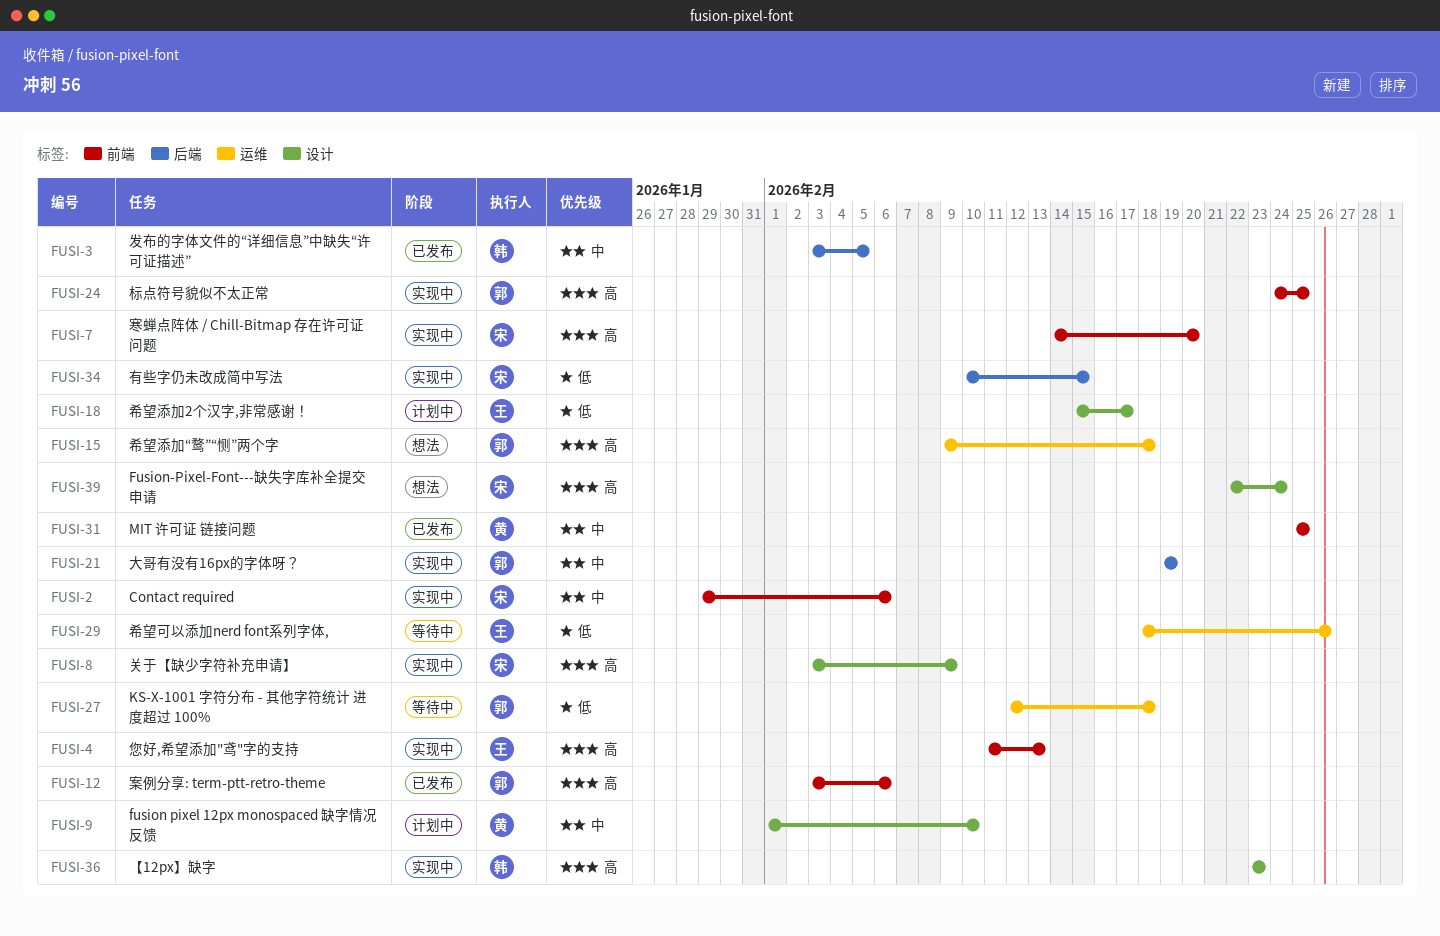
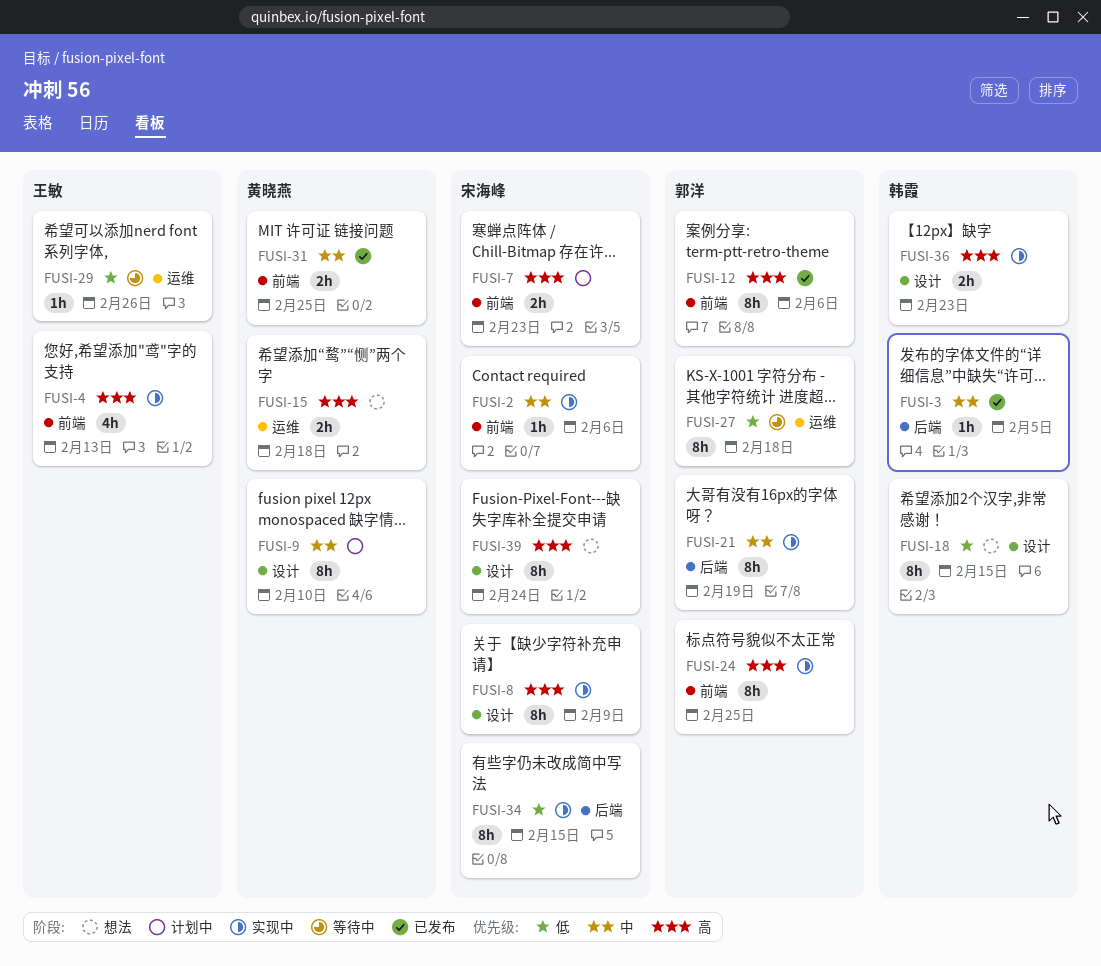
FUSI-7, status: 实现中 -> 计划中
FUSI-7, due: Feb 20 -> Feb 23
FUSI-15, owner: 郭洋 -> 黄晓燕
FUSI-18, status: 计划中 -> 想法
FUSI-18, owner: 王敏 -> 韩霞
FUSI-18, due: Feb 17 -> Feb 15

